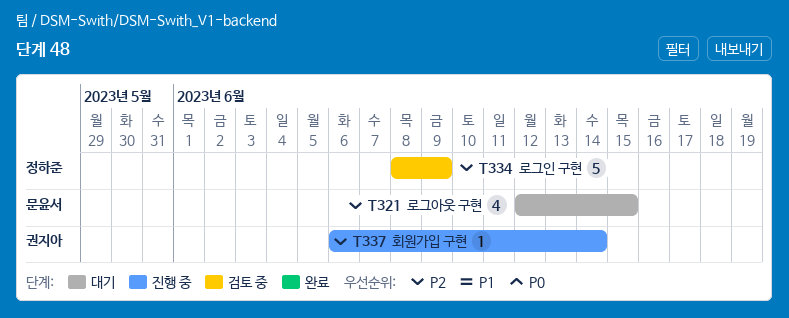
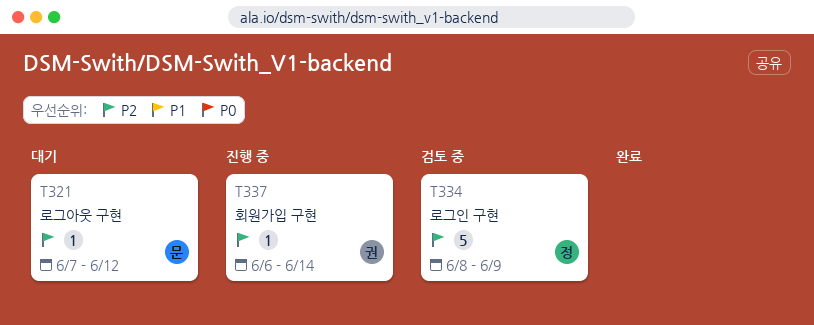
T321, estimate: 4 -> 1
T321, start: Jun 12 -> Jun 7
T321, due: Jun 15 -> Jun 12

